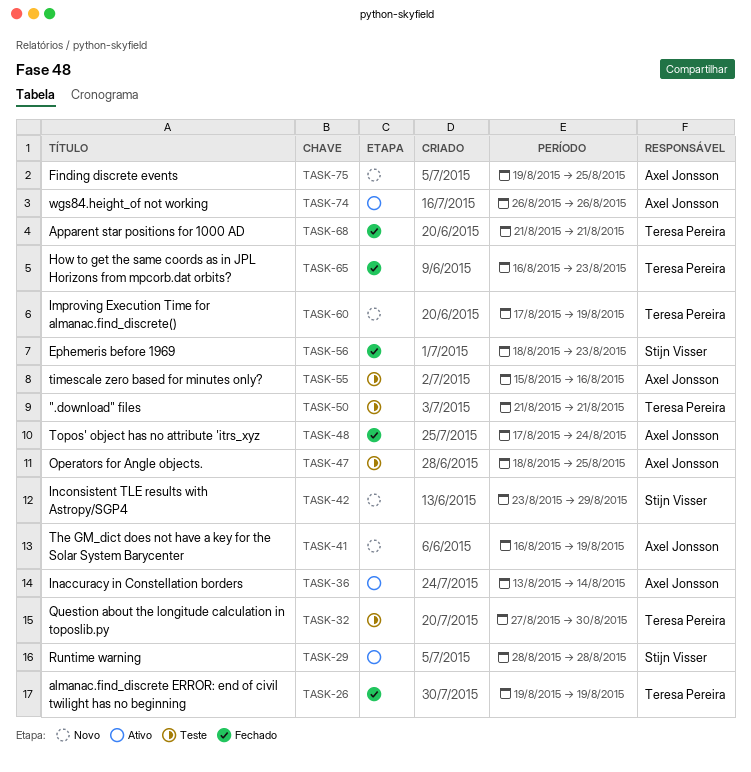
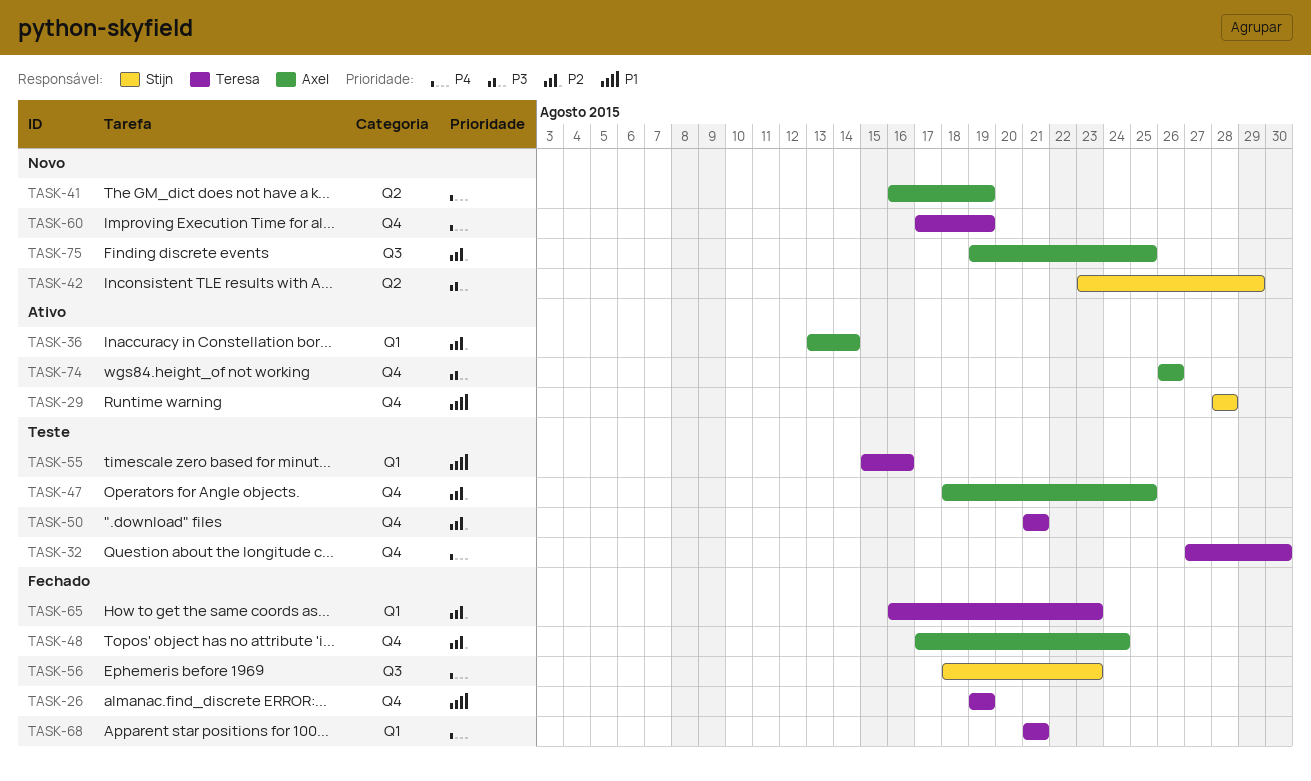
TASK-55, owner: Axel Jonsson -> Teresa Pereira

